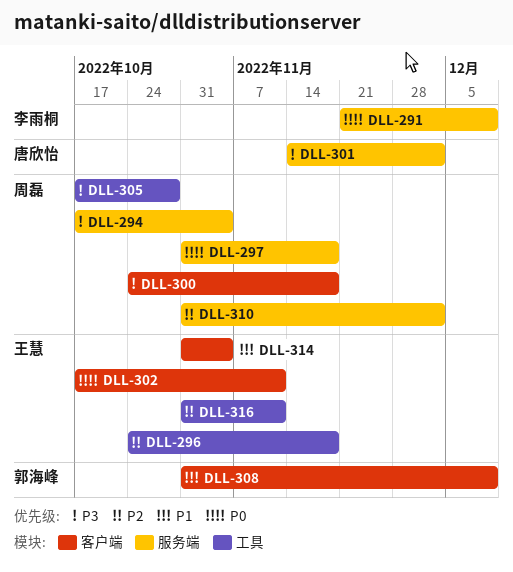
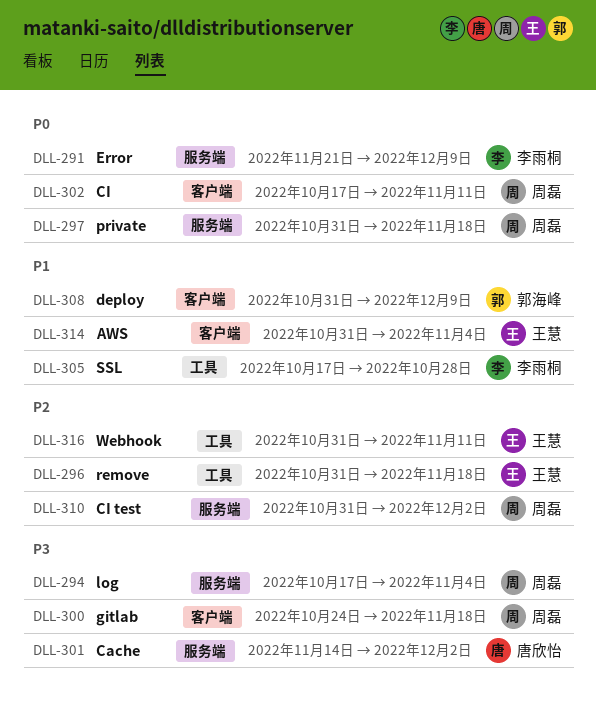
DLL-296, start: Oct 24 -> Oct 31
DLL-302, owner: 王慧 -> 周磊
DLL-305, owner: 周磊 -> 李雨桐
DLL-305, priority: P3 -> P1

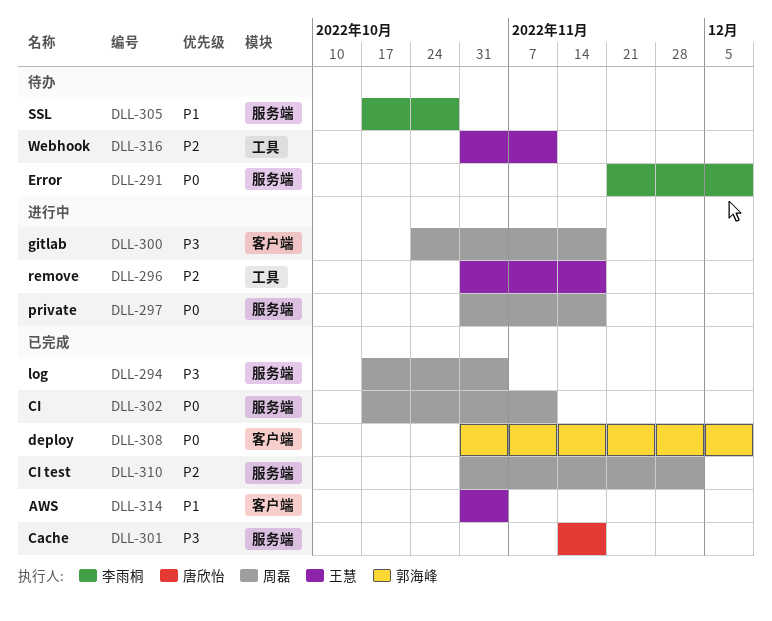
DLL-301, due: Dec 2 -> Nov 18
DLL-302, label: 客户端 -> 服务端
DLL-305, label: 工具 -> 服务端
DLL-308, priority: P1 -> P0

